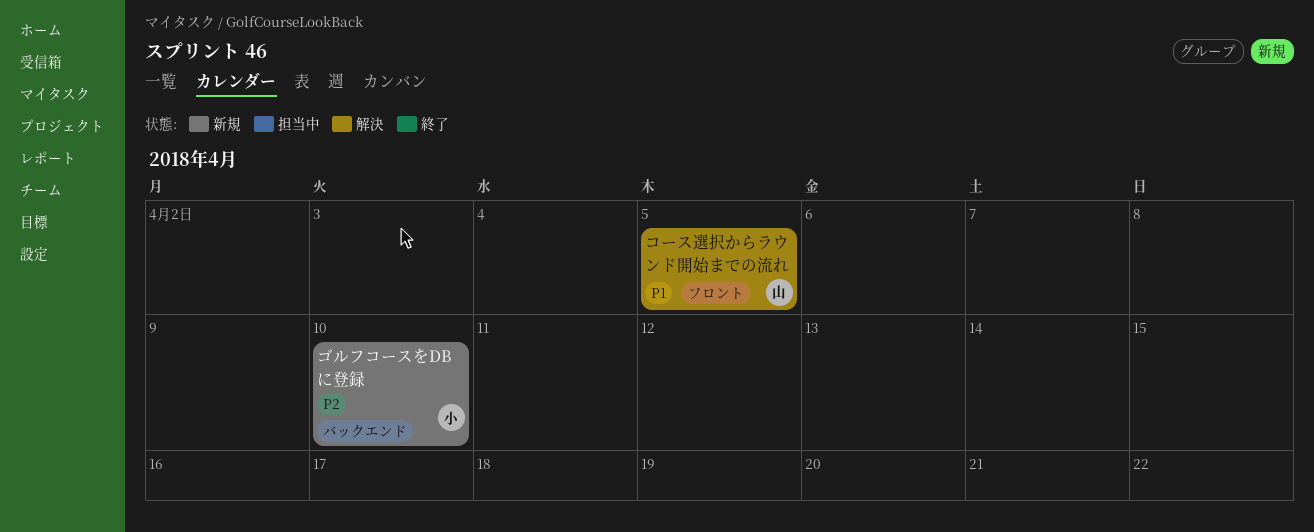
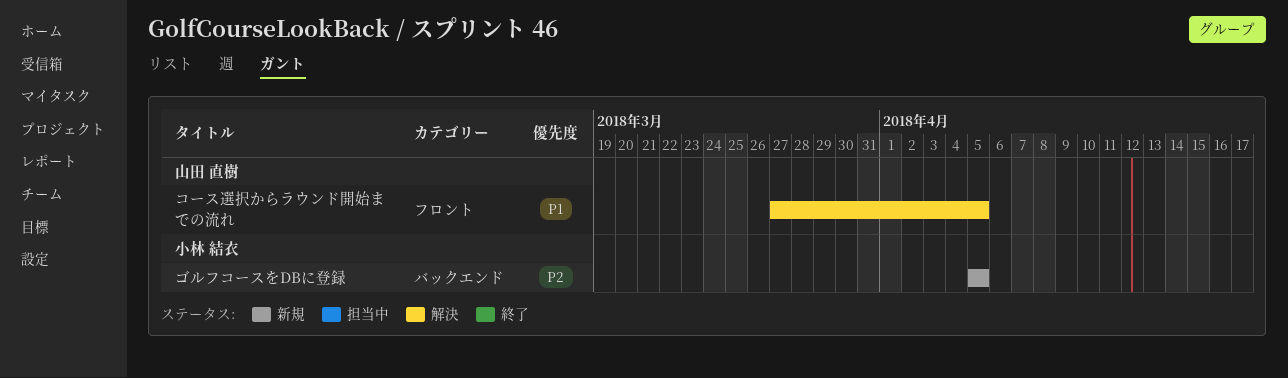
ゴルフコースをDBに登録, due: Apr 10 -> Apr 5

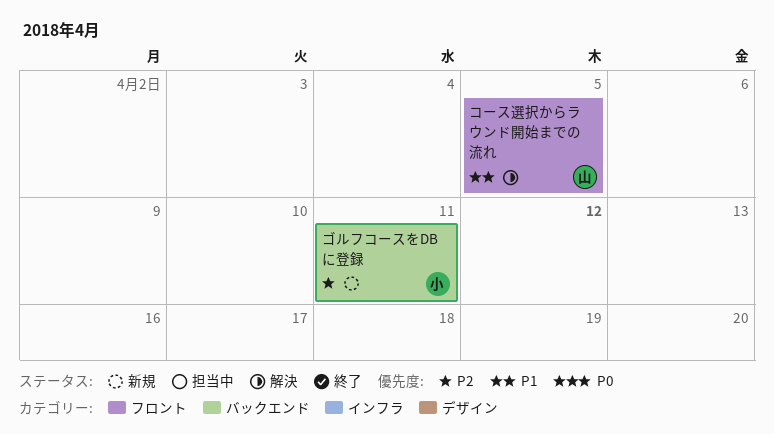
ゴルフコースをDBに登録, due: Apr 5 -> Apr 11

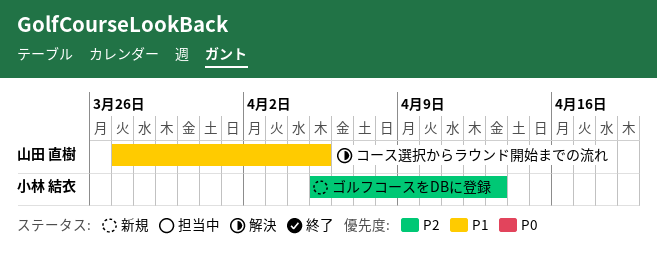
ゴルフコースをDBに登録, due: Apr 11 -> Apr 13

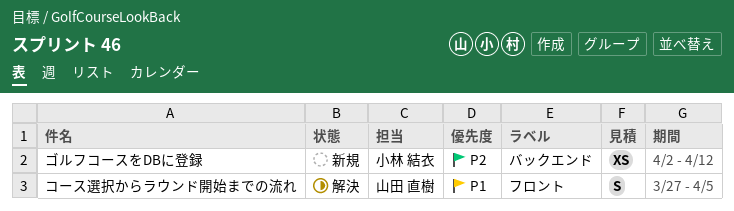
ゴルフコースをDBに登録, start: Apr 5 -> Apr 2
ゴルフコースをDBに登録, due: Apr 13 -> Apr 12

